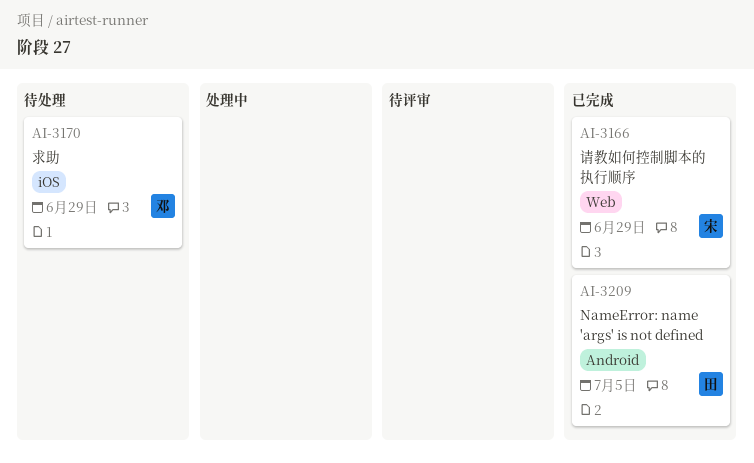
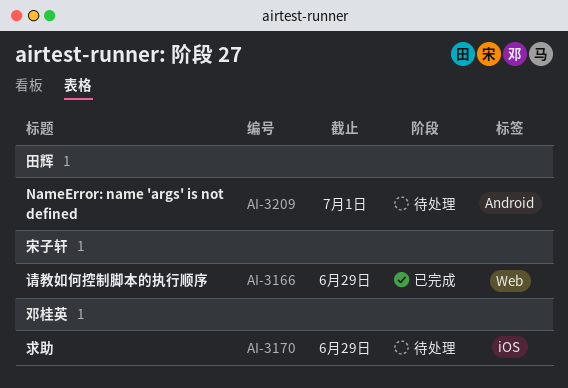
AI-3209, status: 已完成 -> 待处理
AI-3209, due: Jul 5 -> Jul 1

